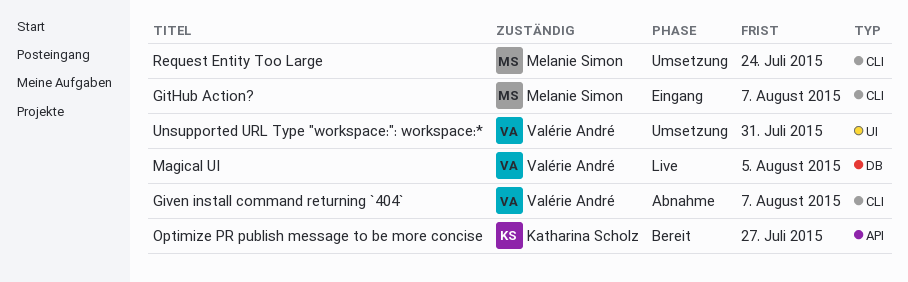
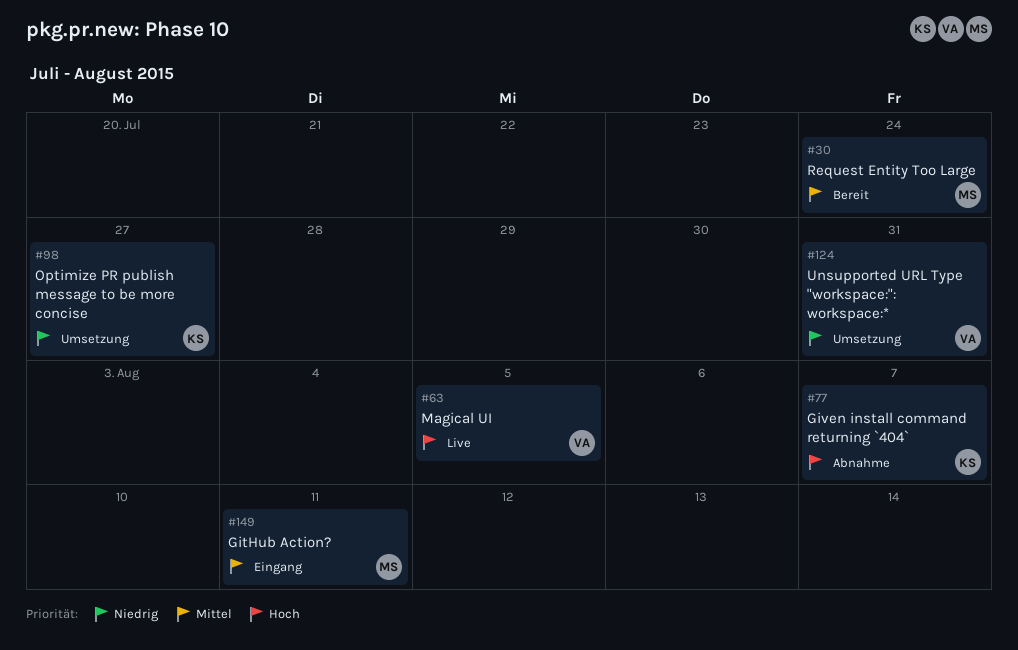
GitHub Action?, due: Aug 7 -> Aug 11
Given install command returning `404`, owner: Valérie André -> Katharina Scholz
Optimize PR publish message to be more concise, status: Bereit -> Umsetzung
Request Entity Too Large, status: Umsetzung -> Bereit

